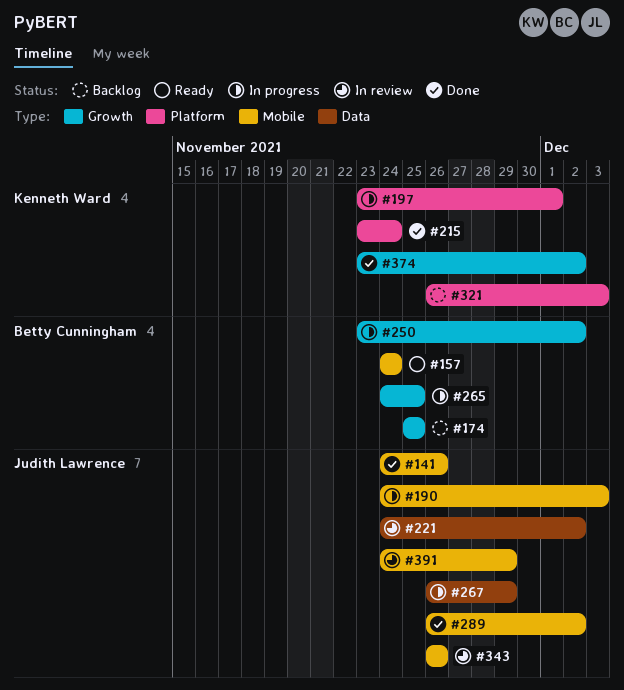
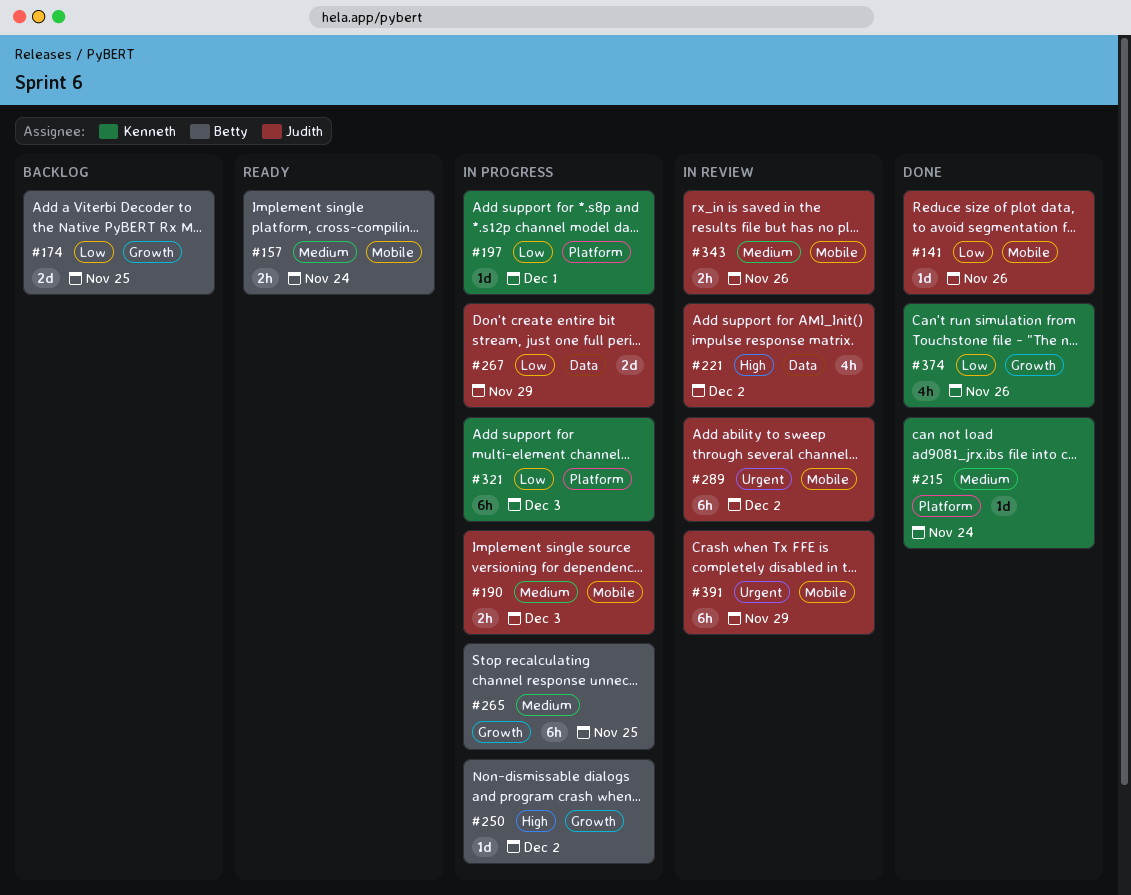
#289, status: Done -> In review
#321, status: Backlog -> In progress
#374, due: Dec 2 -> Nov 26

